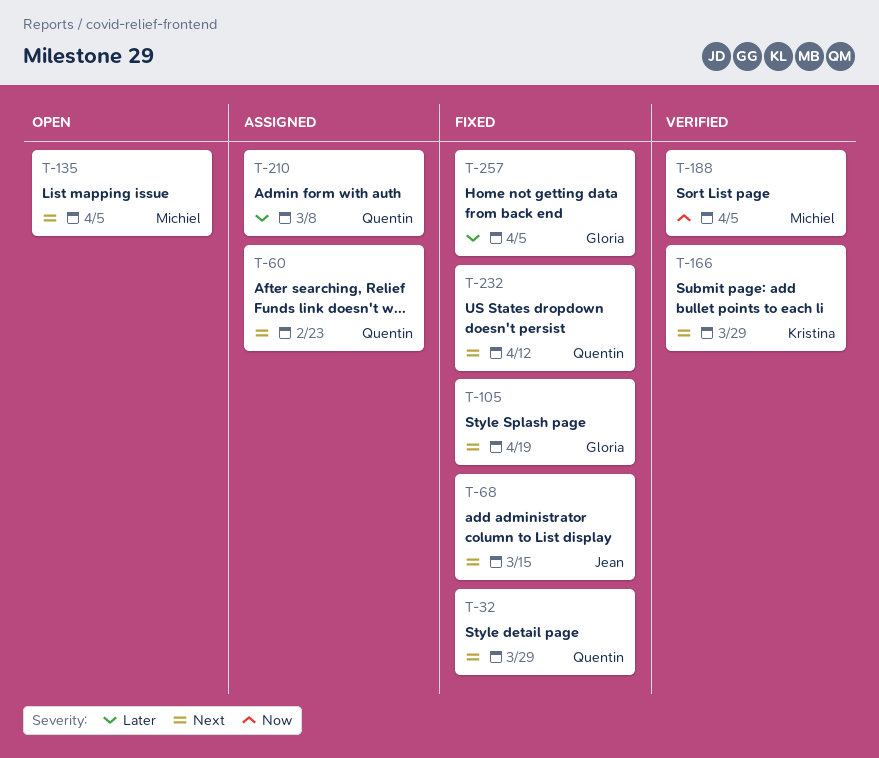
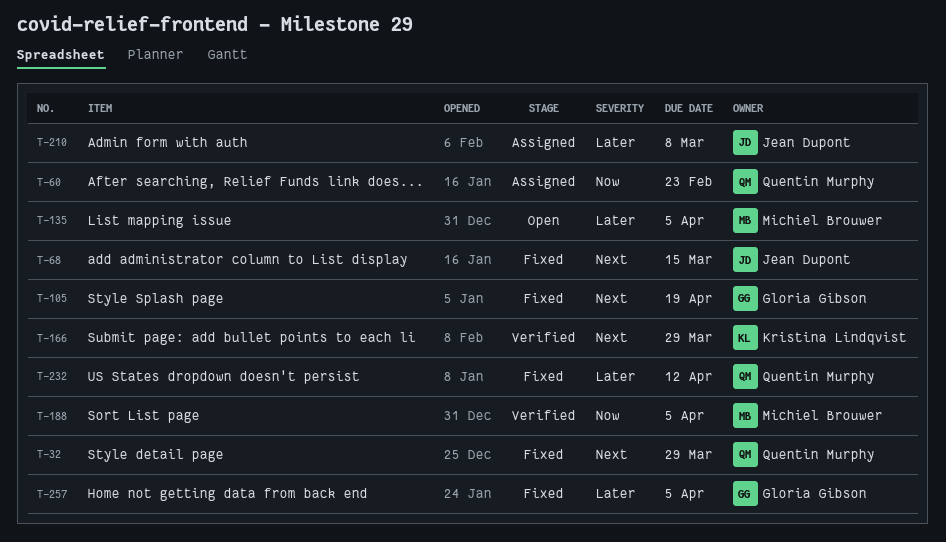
T-60, priority: Next -> Now
T-135, priority: Next -> Later
T-210, owner: Quentin Murphy -> Jean Dupont
T-232, priority: Next -> Later

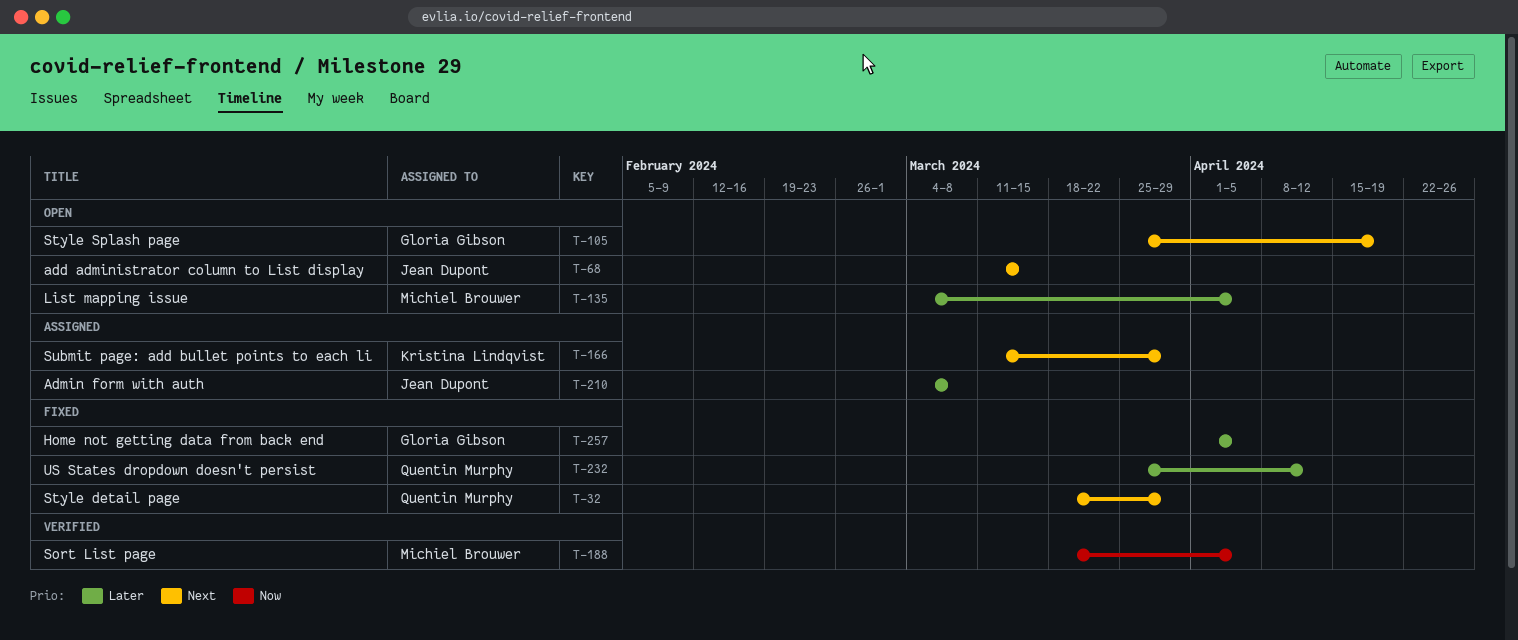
T-60: present -> none
T-68, status: Fixed -> Open
T-105, status: Fixed -> Open
T-166, status: Verified -> Assigned

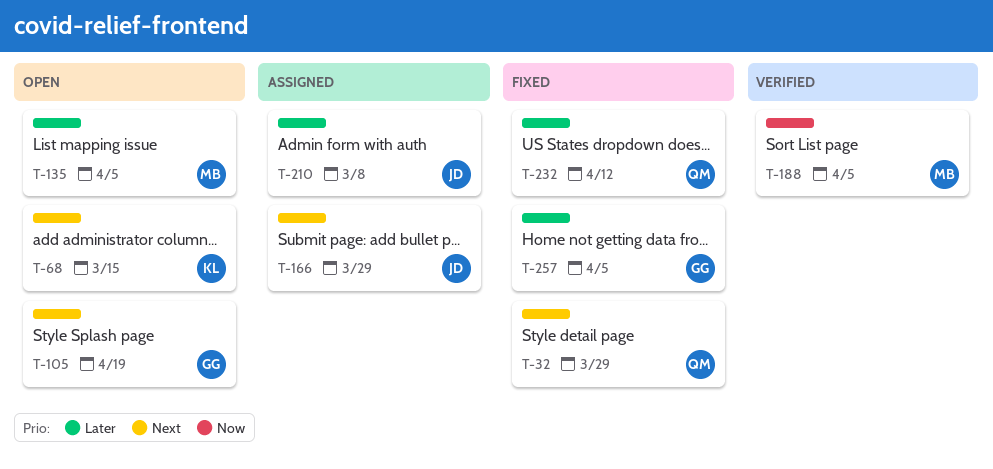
T-68, owner: Jean Dupont -> Kristina Lindqvist
T-166, owner: Kristina Lindqvist -> Jean Dupont

